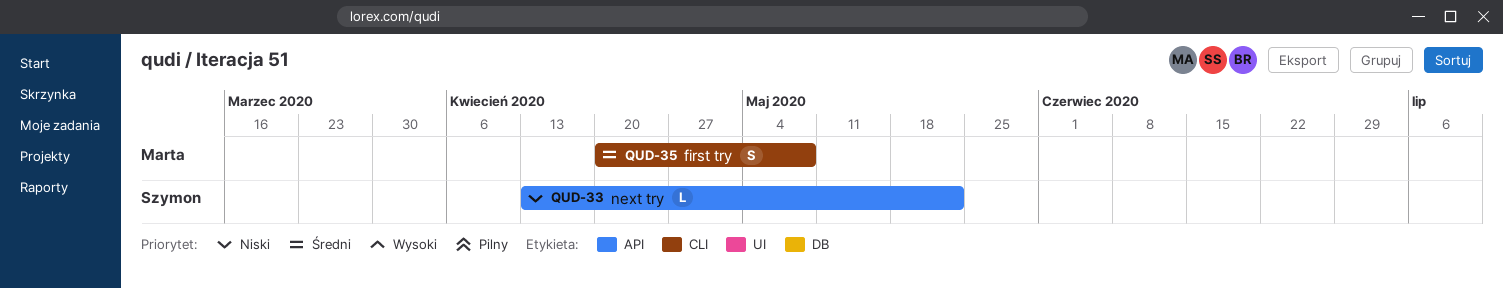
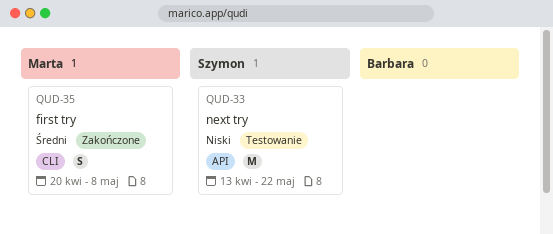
QUD-33, estimate: L -> M

